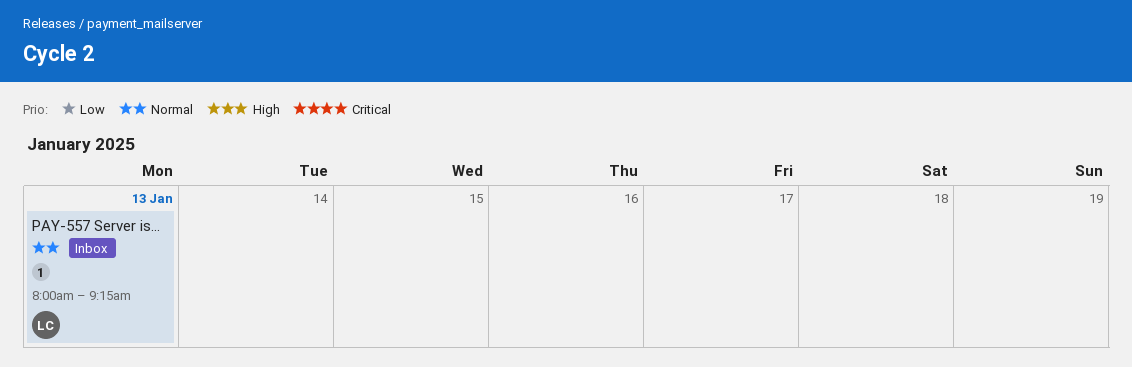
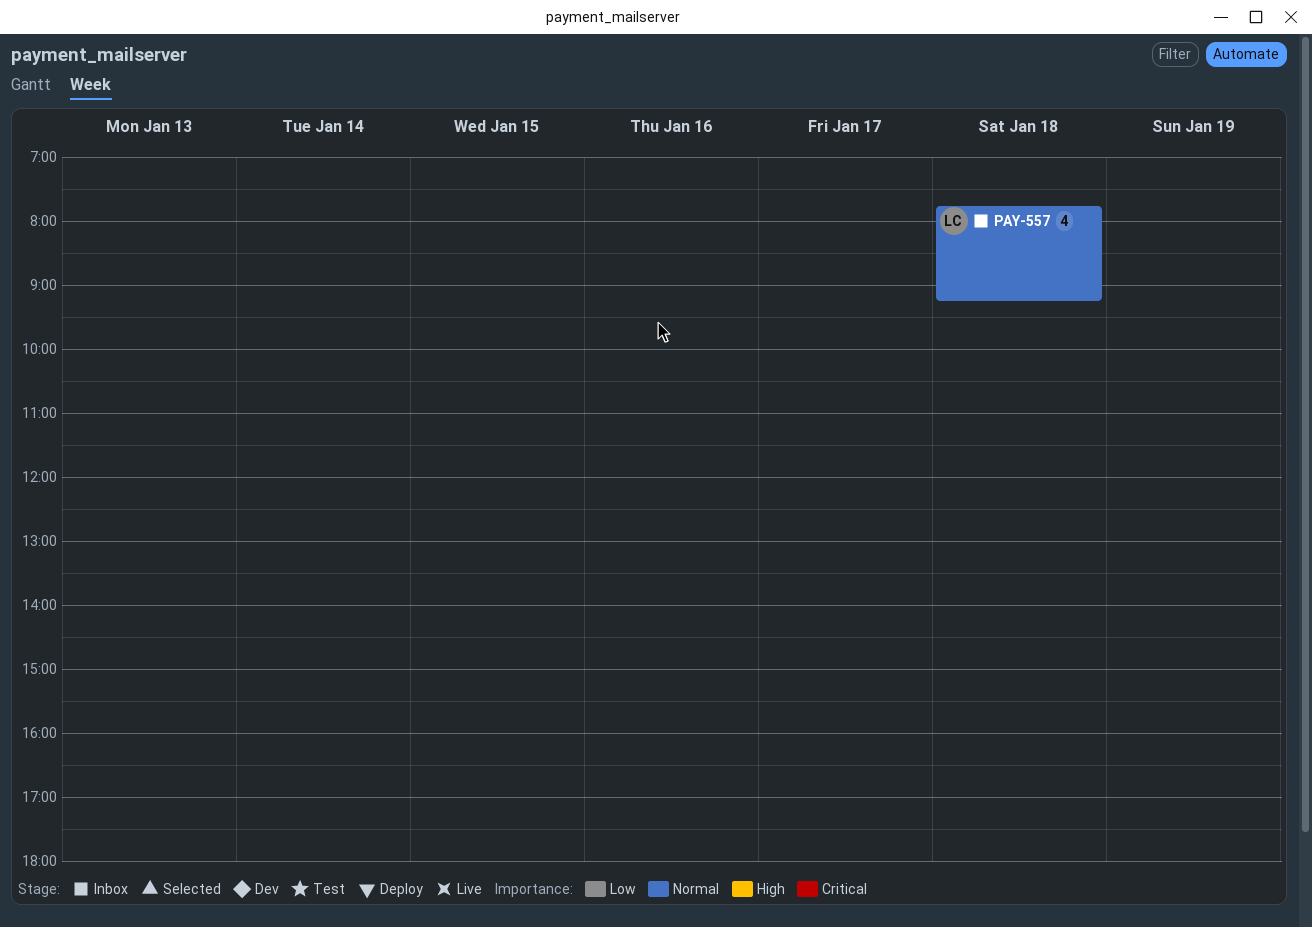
PAY-557, estimate: 1 -> 4
PAY-557, day: Jan 13 -> Jan 18
PAY-557, begins: 08:00 -> 07:45

